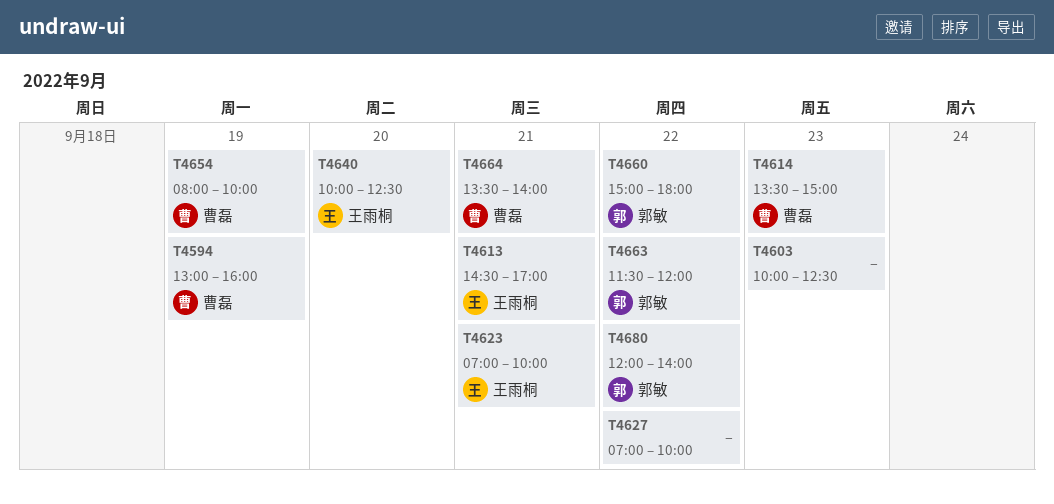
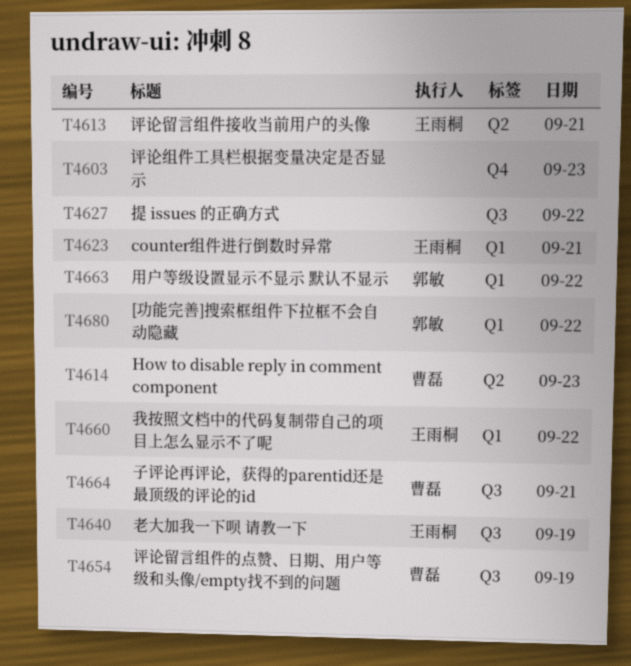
T4594: present -> none
T4640, day: Sep 20 -> Sep 19
T4660, owner: 郭敏 -> 王雨桐

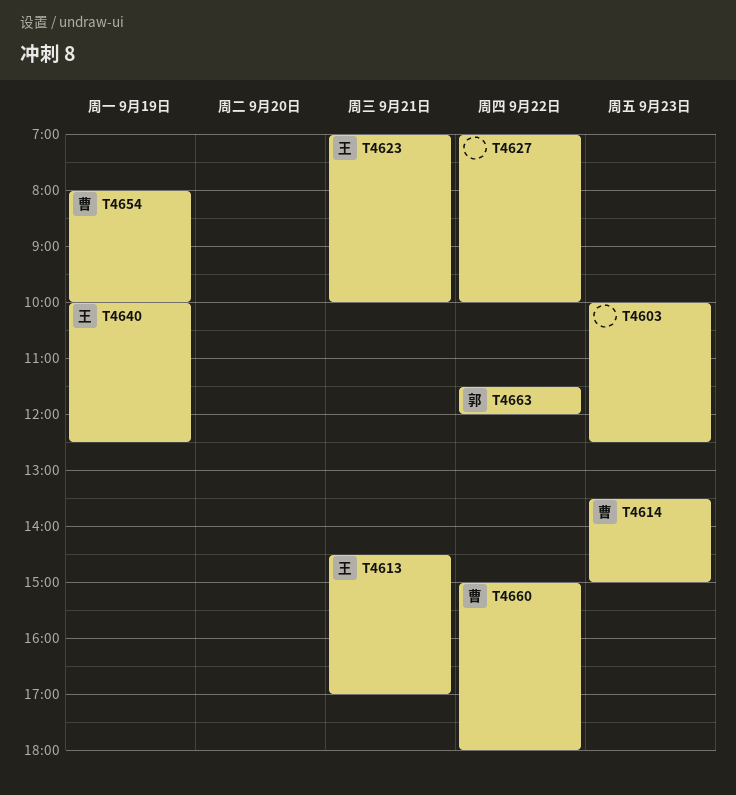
T4660, owner: 王雨桐 -> 曹磊
T4664: present -> none
T4680: present -> none

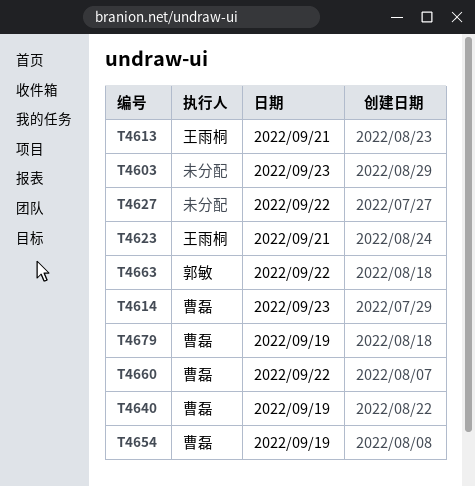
T4640, owner: 王雨桐 -> 曹磊
T4679: none -> present

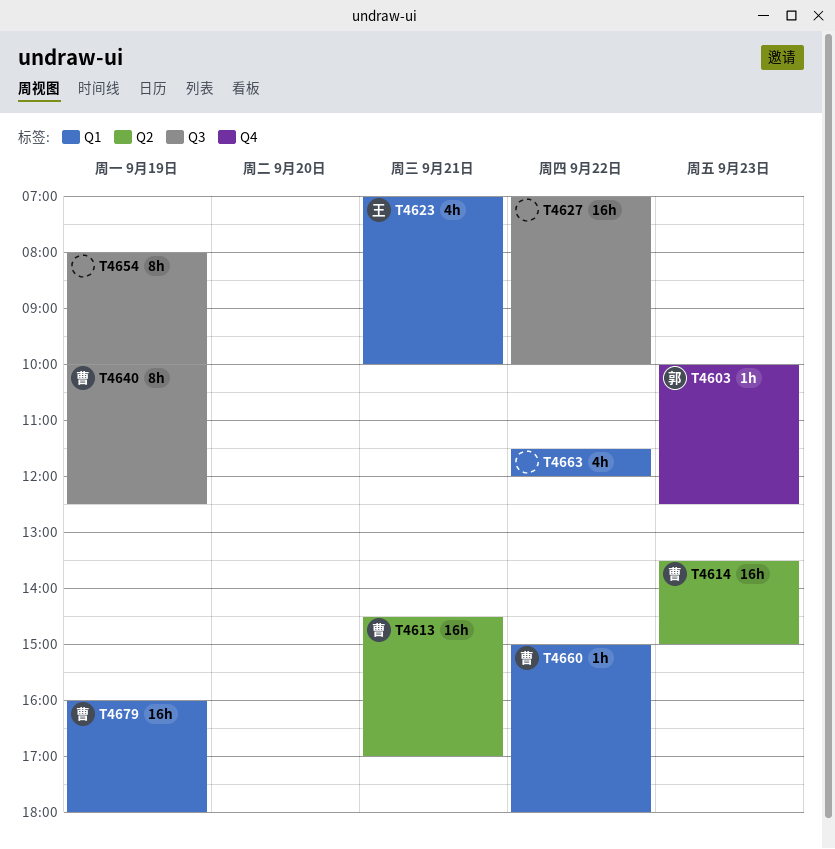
T4603, owner: none -> 郭敏
T4613, owner: 王雨桐 -> 曹磊
T4654, owner: 曹磊 -> none
T4663, owner: 郭敏 -> none

